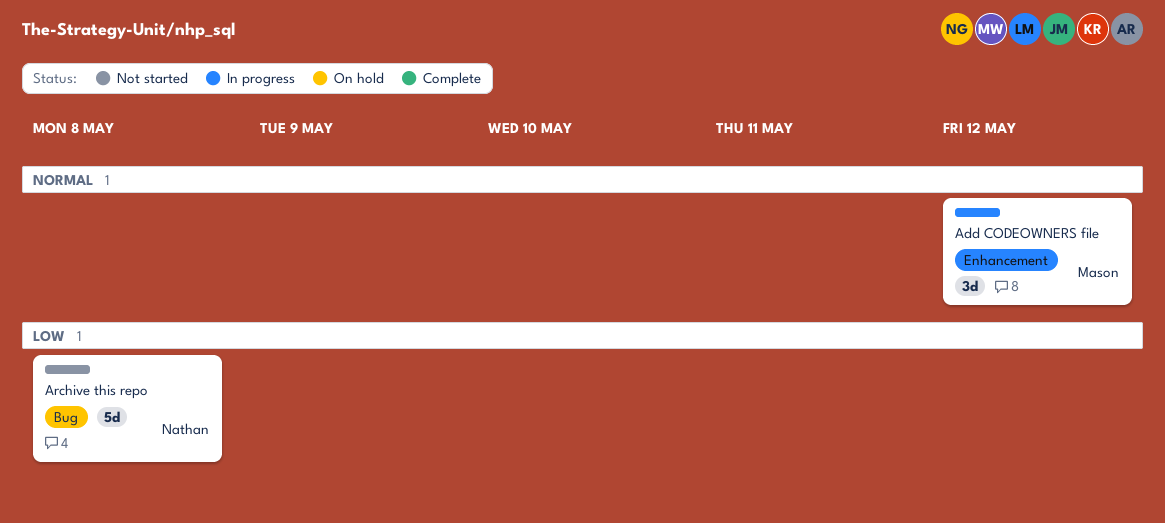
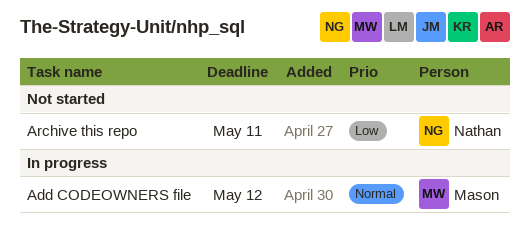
Archive this repo, due: May 8 -> May 11

